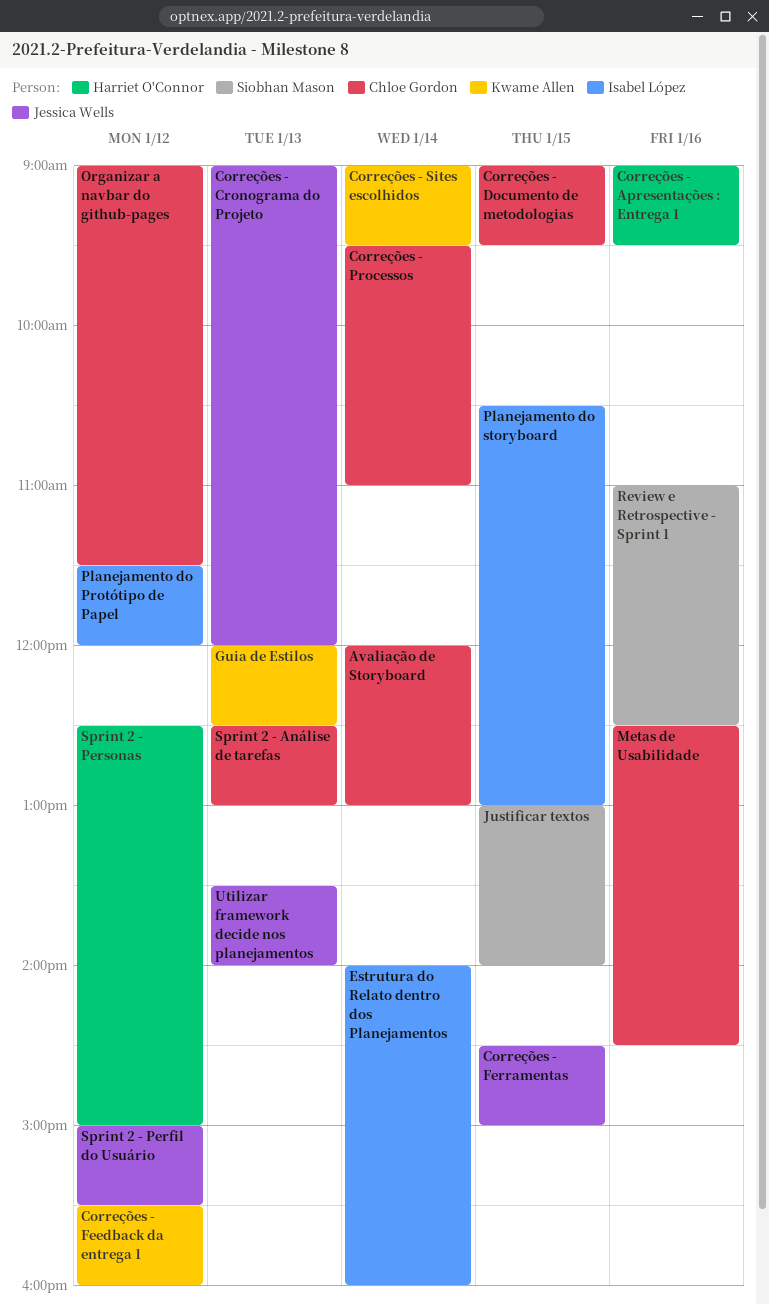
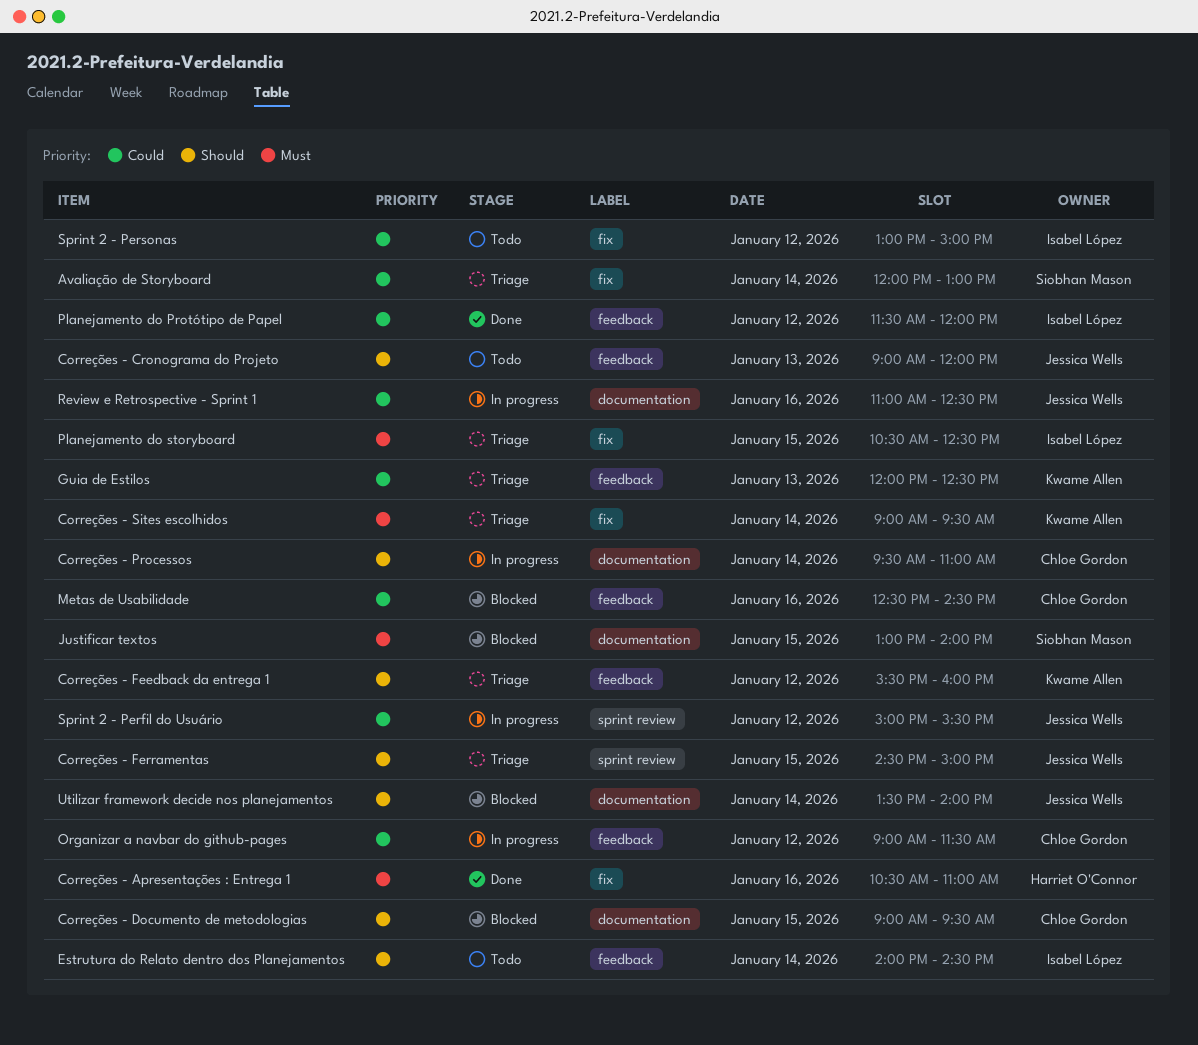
Avaliação de Storyboard, owner: Chloe Gordon -> Siobhan Mason
Correções - Apresentações : Entrega 1, begins: 09:00 -> 10:30
Correções - Apresentações : Entrega 1, ends: 09:30 -> 11:00
Estrutura do Relato dentro dos Planejamentos, ends: 16:00 -> 14:30
Planejamento do storyboard, ends: 13:00 -> 12:30
Review e Retrospective - Sprint 1, owner: Siobhan Mason -> Jessica Wells
Sprint 2 - Análise de tarefas: present -> none
Sprint 2 - Personas, owner: Harriet O'Connor -> Isabel López
Sprint 2 - Personas, begins: 12:30 -> 13:00
Utilizar framework decide nos planejamentos, day: Jan 13 -> Jan 14

